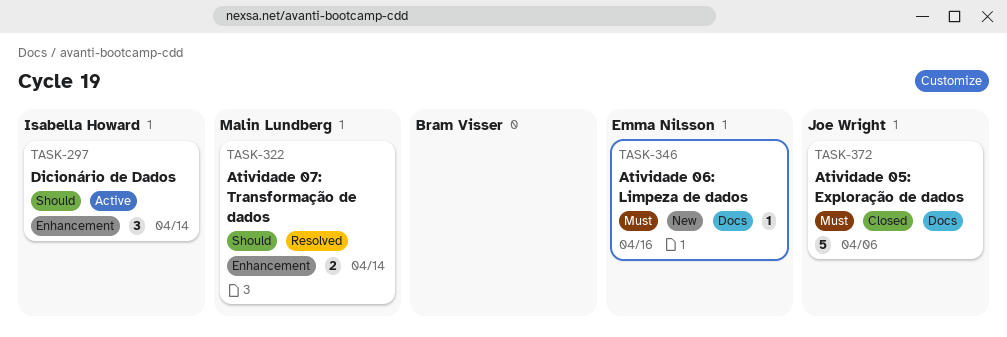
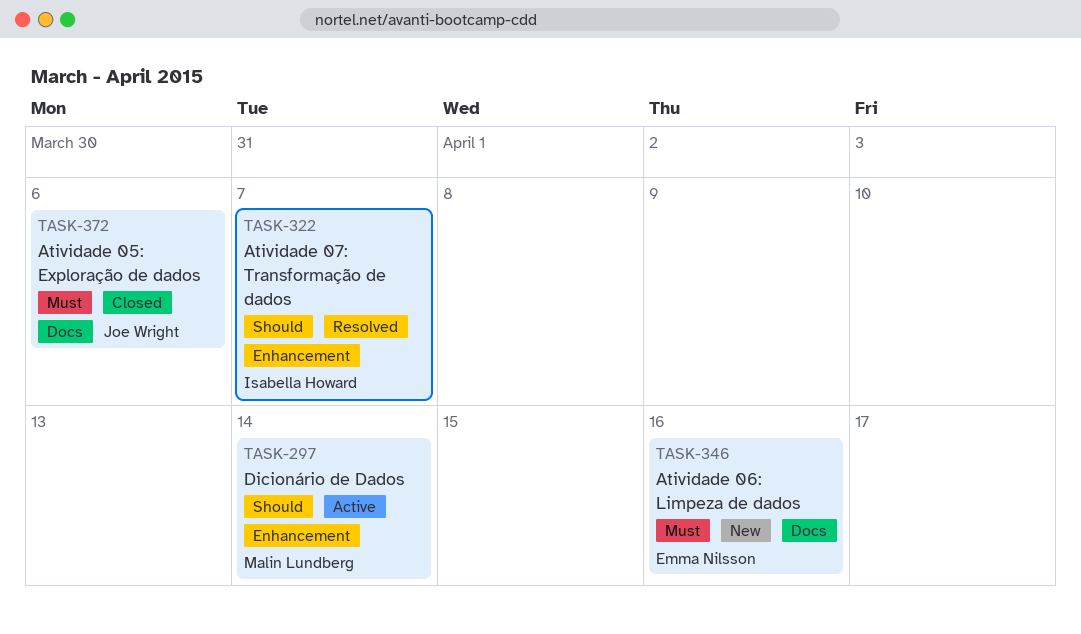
TASK-297, owner: Isabella Howard -> Malin Lundberg
TASK-322, owner: Malin Lundberg -> Isabella Howard
TASK-322, due: Apr 14 -> Apr 7

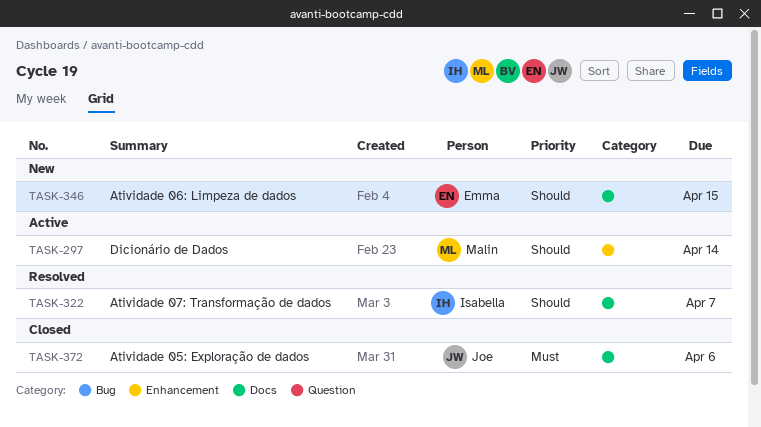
TASK-322, label: Enhancement -> Docs
TASK-346, priority: Must -> Should
TASK-346, due: Apr 16 -> Apr 15

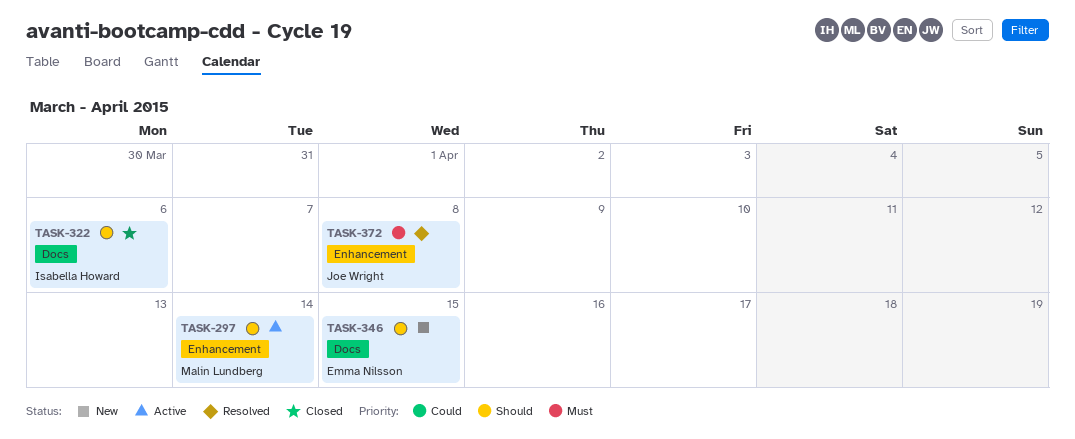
TASK-322, status: Resolved -> Closed
TASK-322, due: Apr 7 -> Apr 6
TASK-372, status: Closed -> Resolved
TASK-372, label: Docs -> Enhancement
TASK-372, due: Apr 6 -> Apr 8

